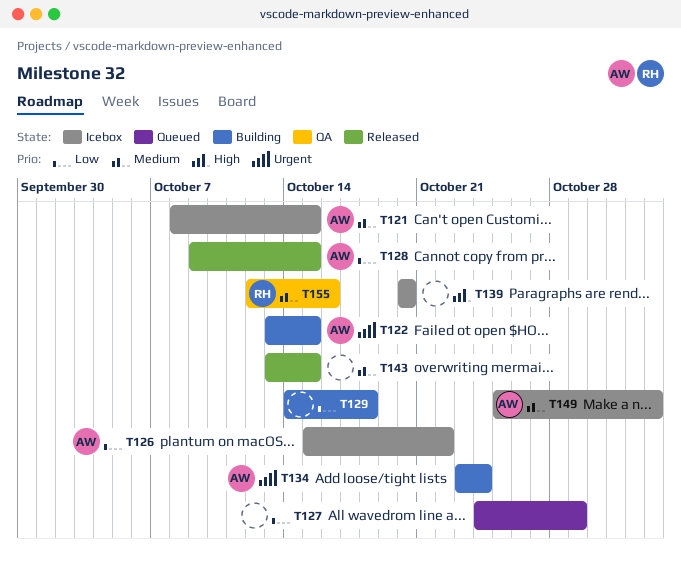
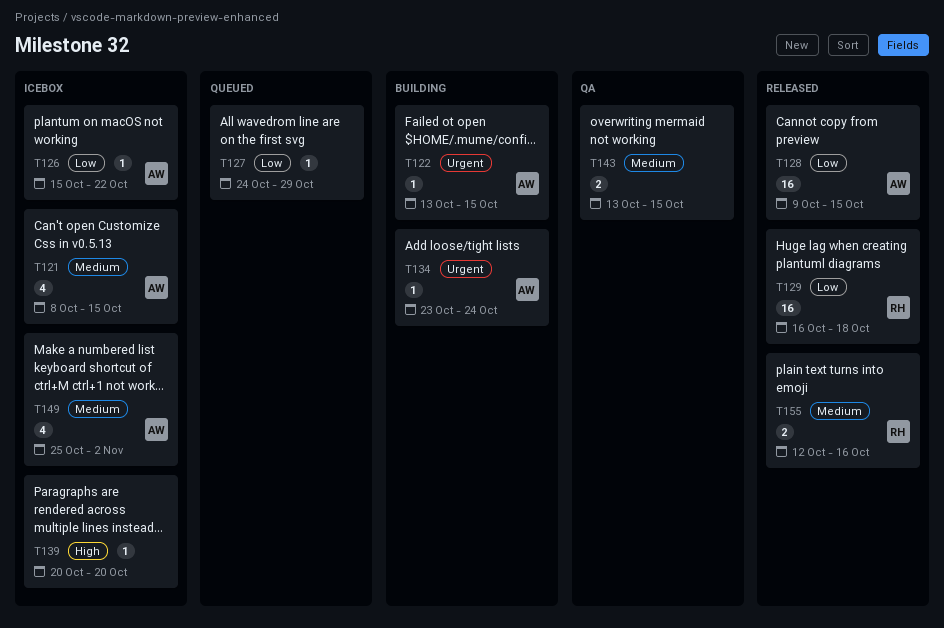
T129, status: Building -> Released
T129, owner: none -> RH
T129, start: Oct 14 -> Oct 16
T143, status: Released -> QA
T155, status: QA -> Released

